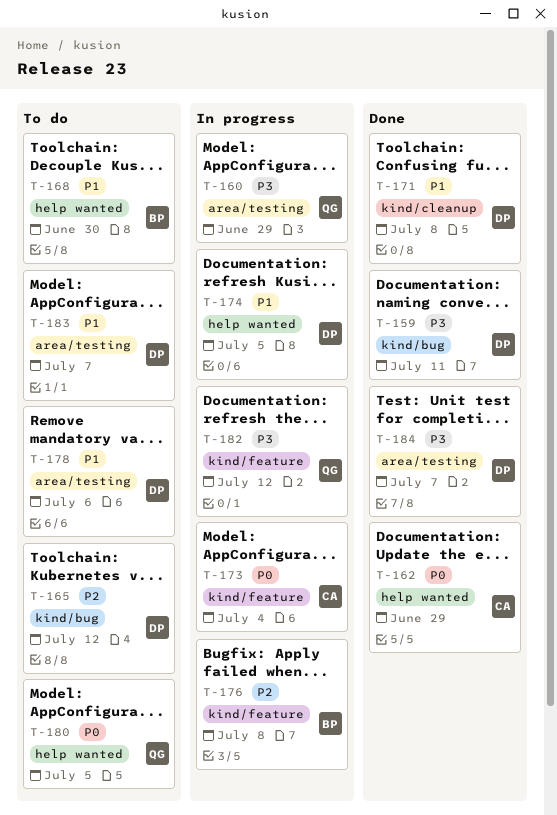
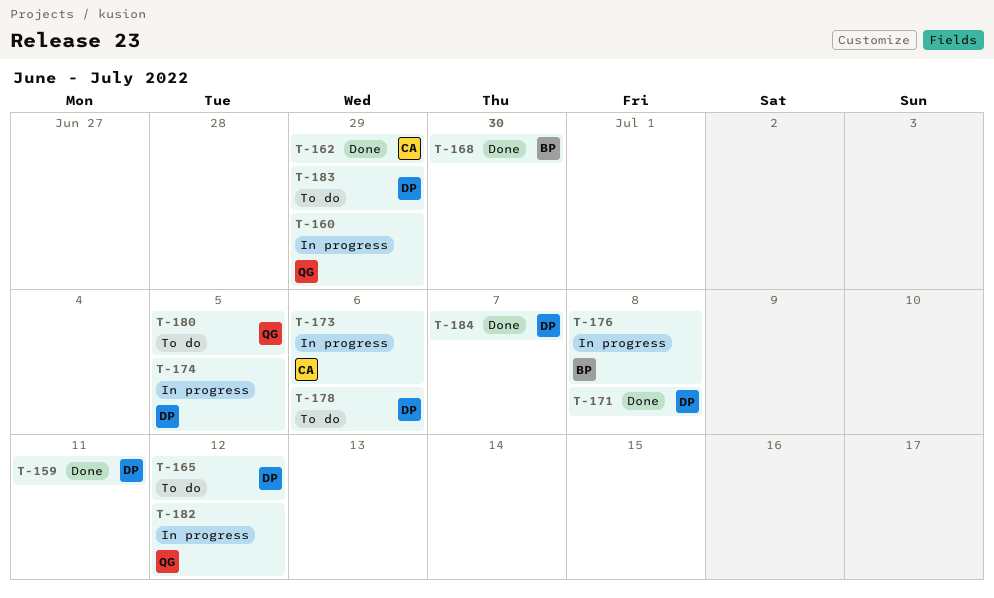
T-168, status: To do -> Done
T-173, due: Jul 4 -> Jul 6
T-183, due: Jul 7 -> Jun 29

